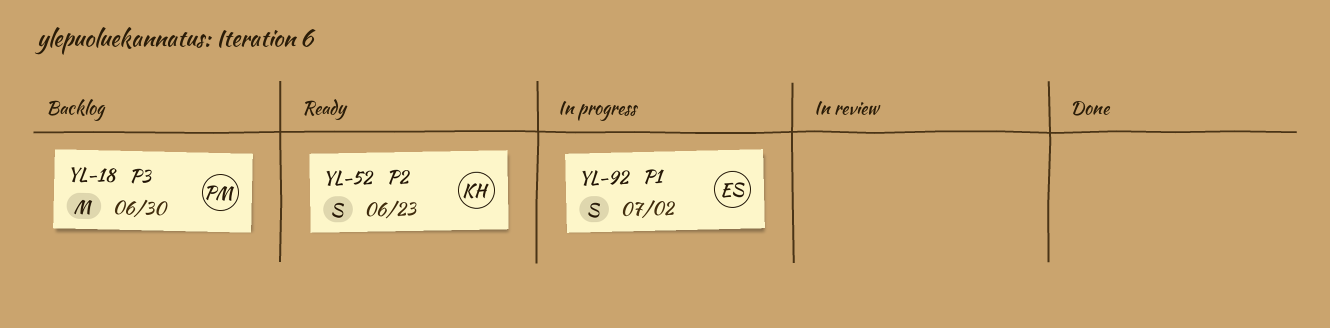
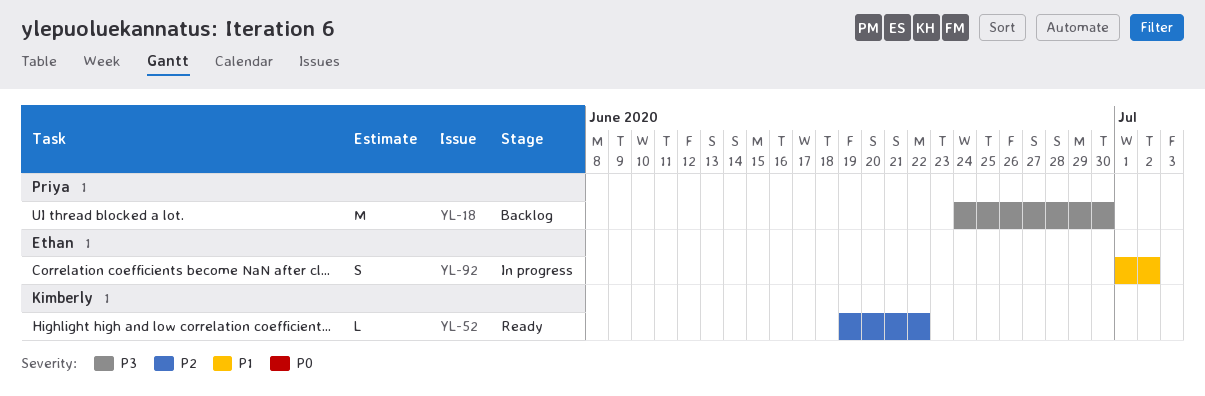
YL-52, estimate: S -> L
YL-52, due: Jun 23 -> Jun 22

